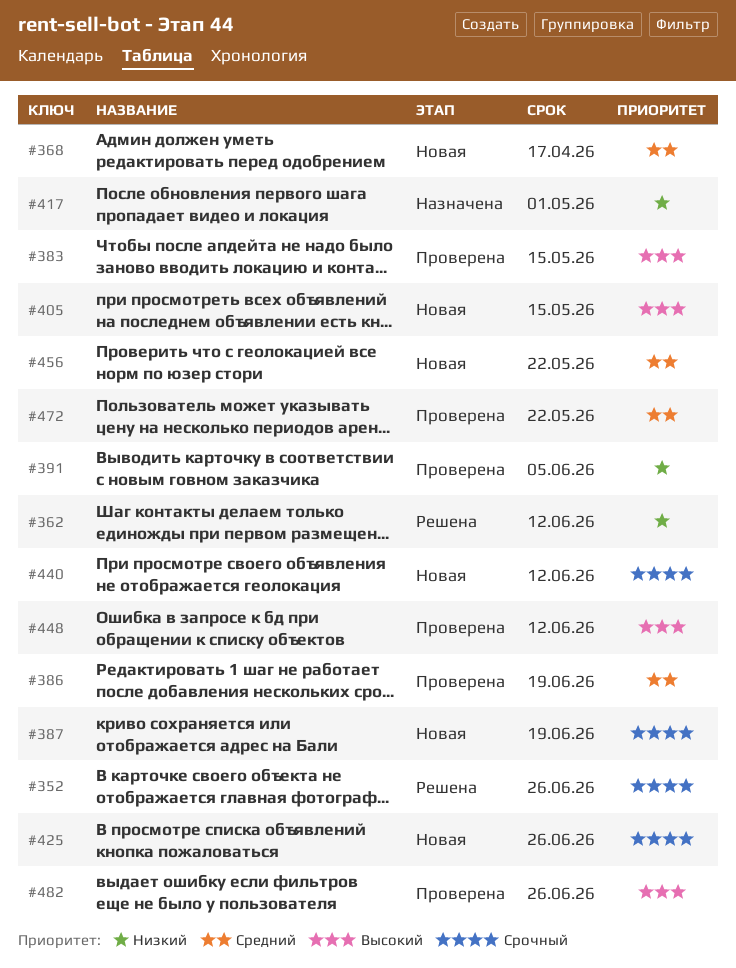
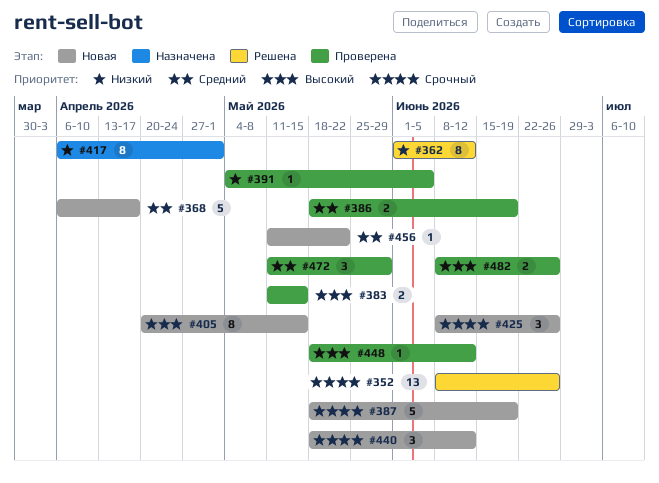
#472, due: May 22 -> May 29

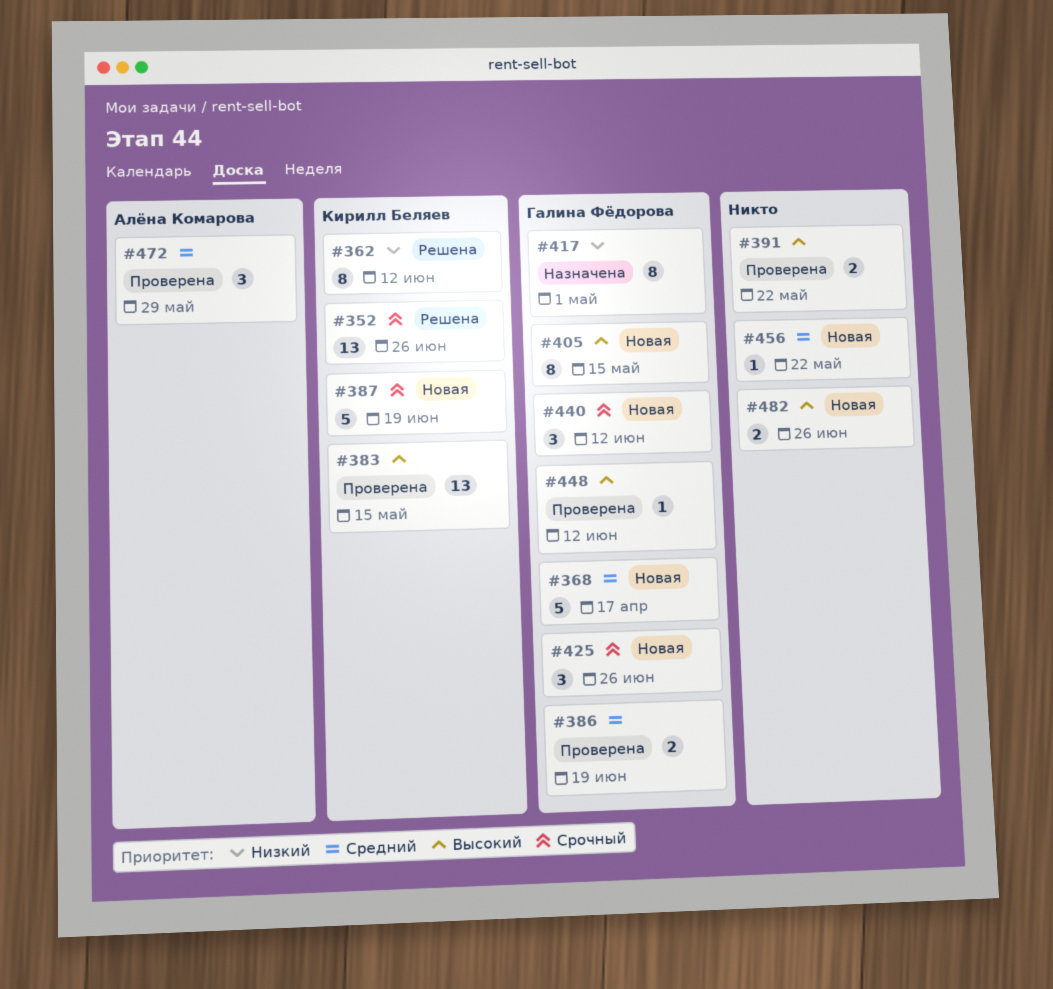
#383, estimate: 2 -> 13
#391, priority: Низкий -> Высокий
#391, estimate: 1 -> 2
#391, due: Jun 5 -> May 22
#482, status: Проверена -> Новая

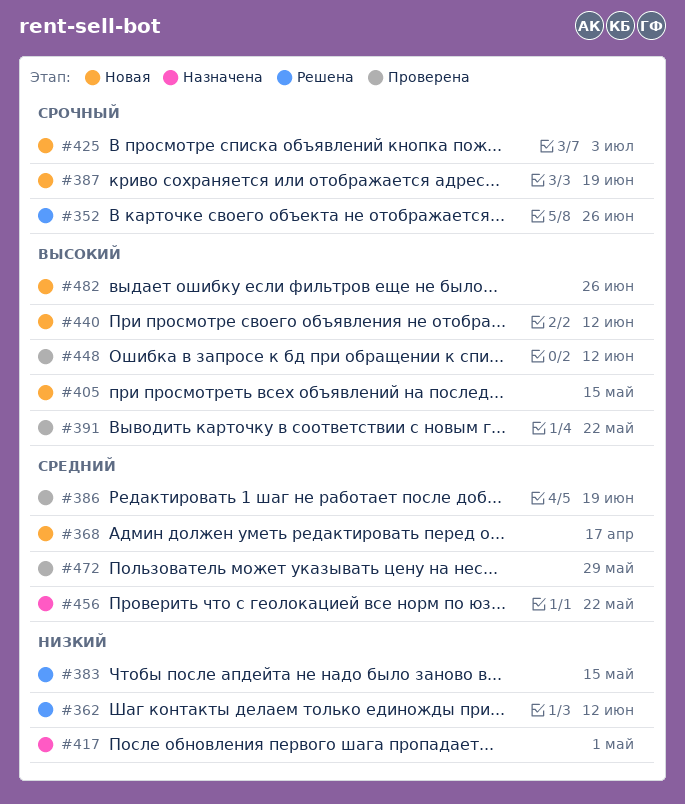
#383, status: Проверена -> Решена
#383, priority: Высокий -> Низкий
#425, due: Jun 26 -> Jul 3
#440, priority: Срочный -> Высокий
#456, status: Новая -> Назначена

